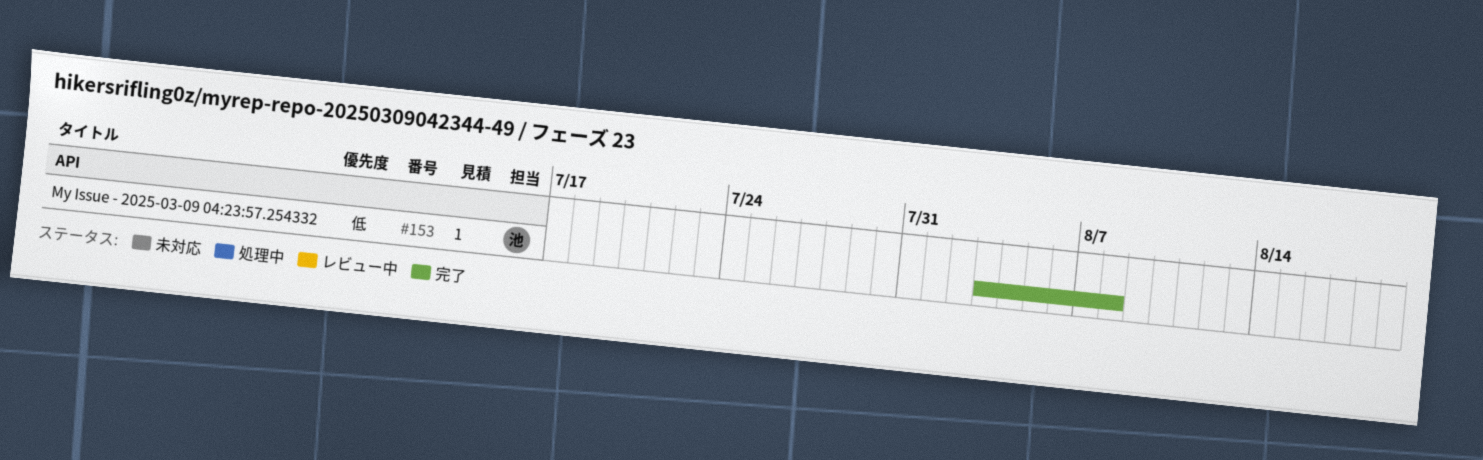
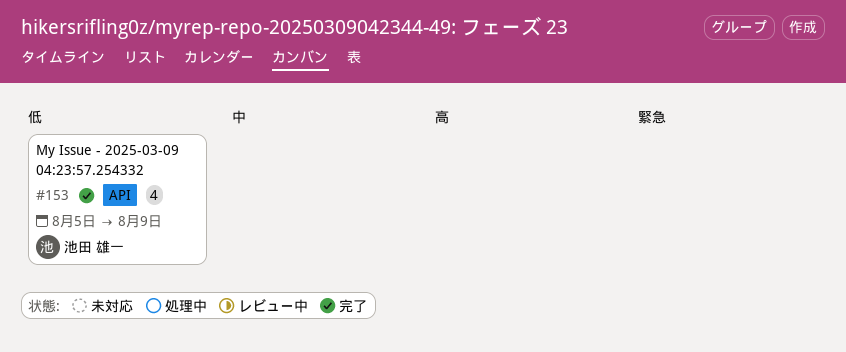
#153, estimate: 1 -> 4
#153, start: Aug 3 -> Aug 5
#153, due: Aug 8 -> Aug 9

